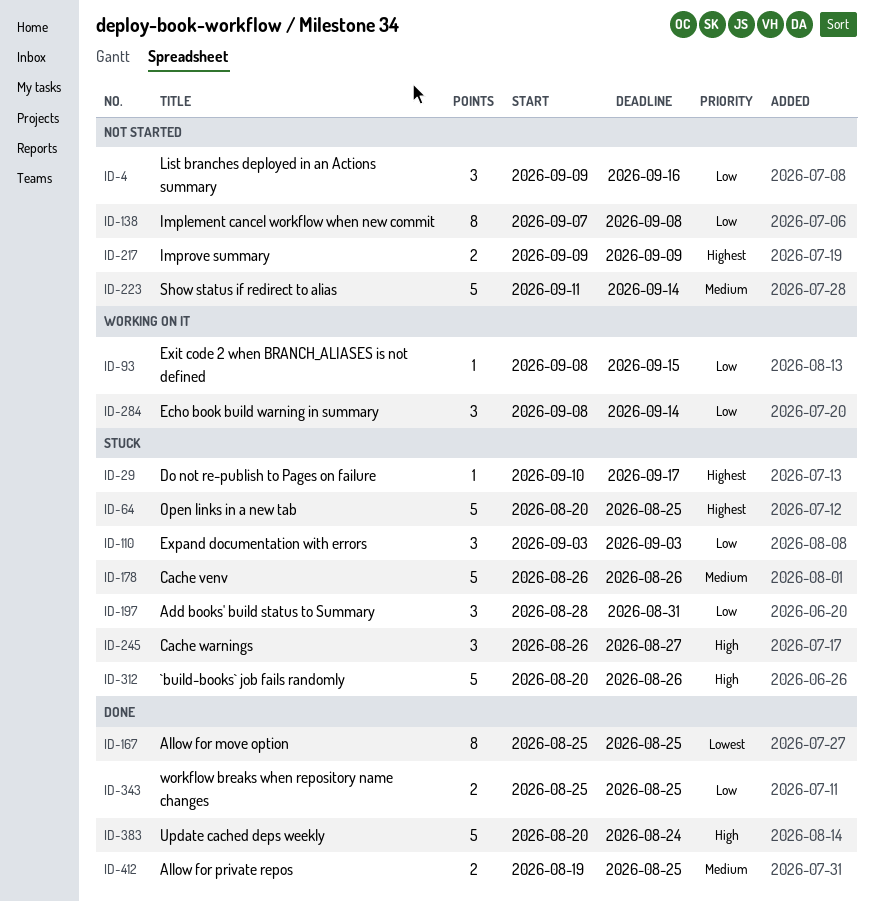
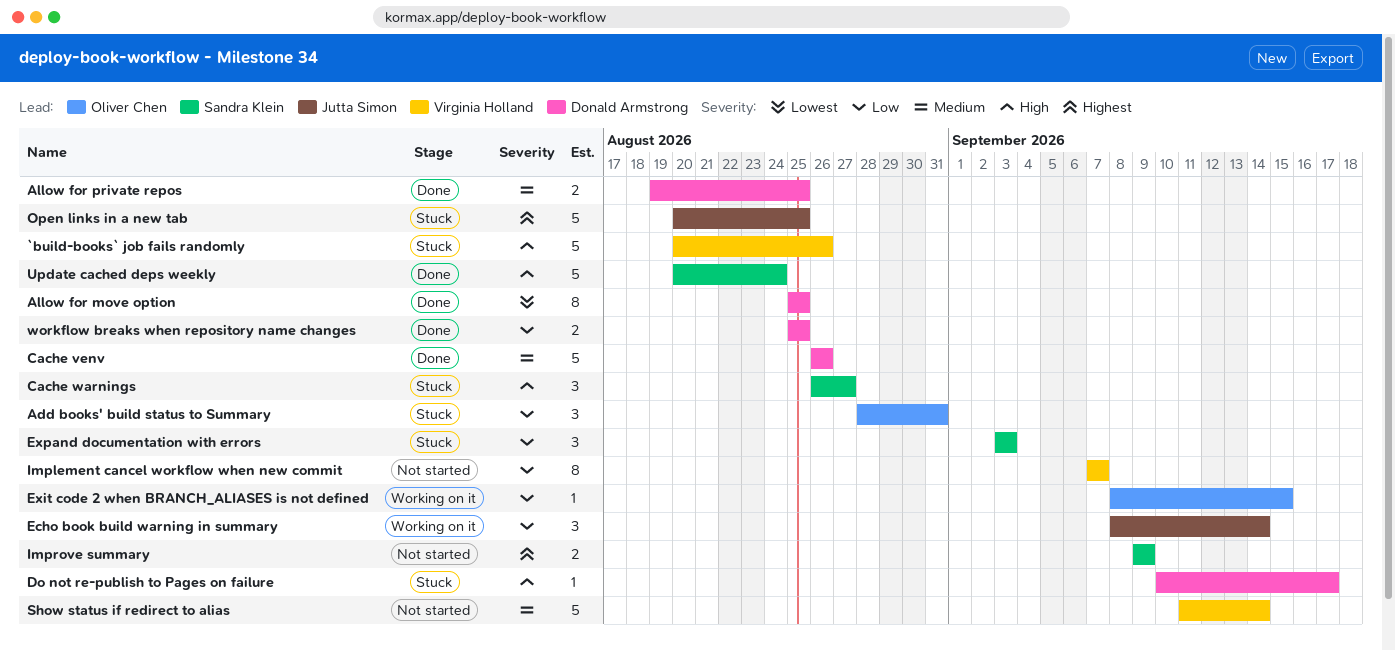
Cache venv, status: Stuck -> Done
Do not re-publish to Pages on failure, priority: Highest -> High
Implement cancel workflow when new commit, due: Sep 8 -> Sep 7
List branches deployed in an Actions summary: present -> none

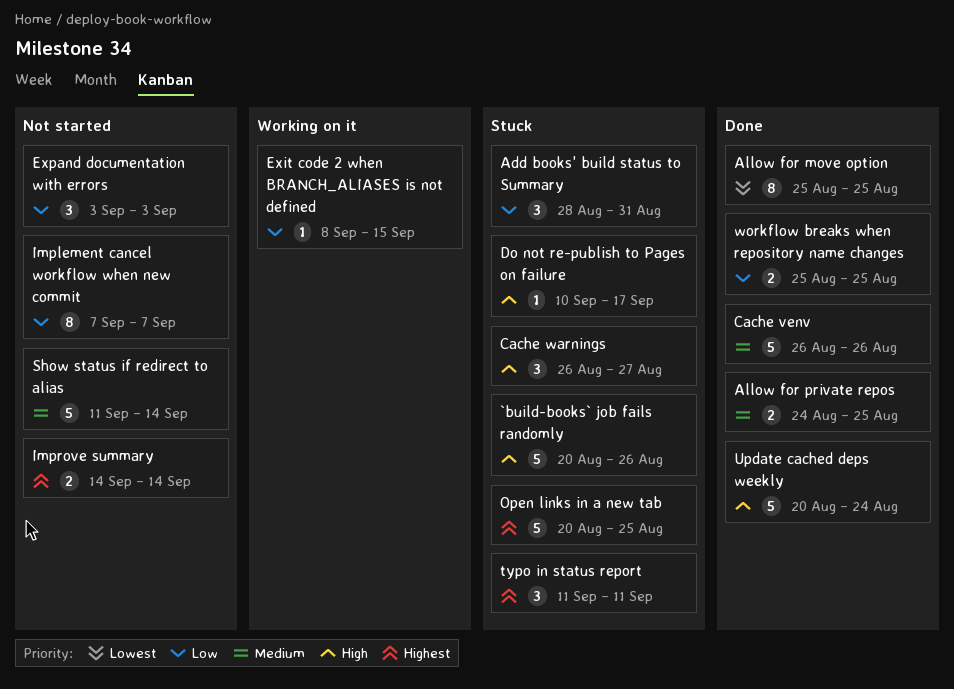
Allow for private repos, start: Aug 19 -> Aug 24
Echo book build warning in summary: present -> none
Expand documentation with errors, status: Stuck -> Not started
Improve summary, start: Sep 9 -> Sep 14
Improve summary, due: Sep 9 -> Sep 14
typo in status report: none -> present

